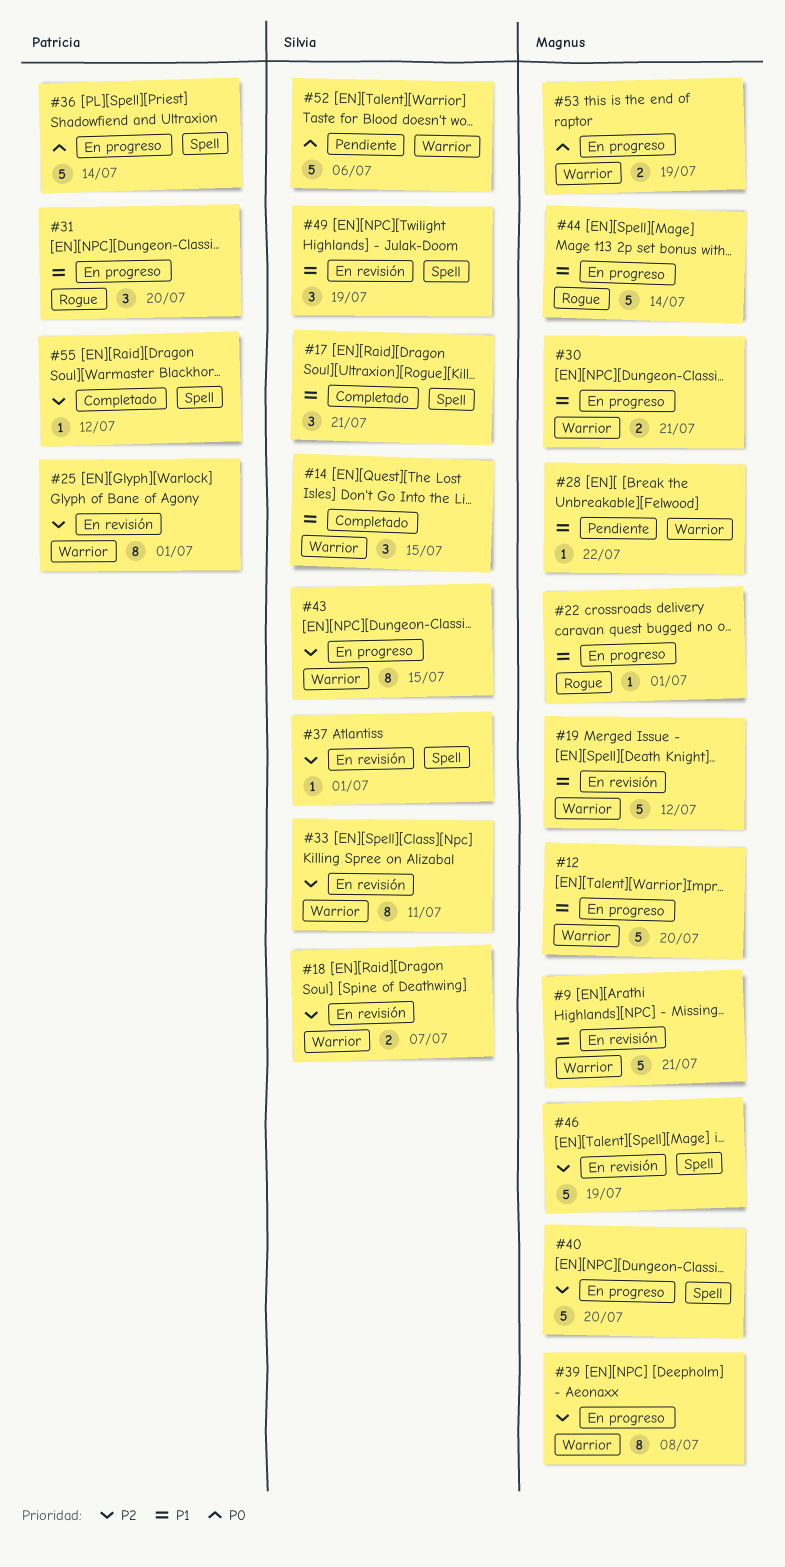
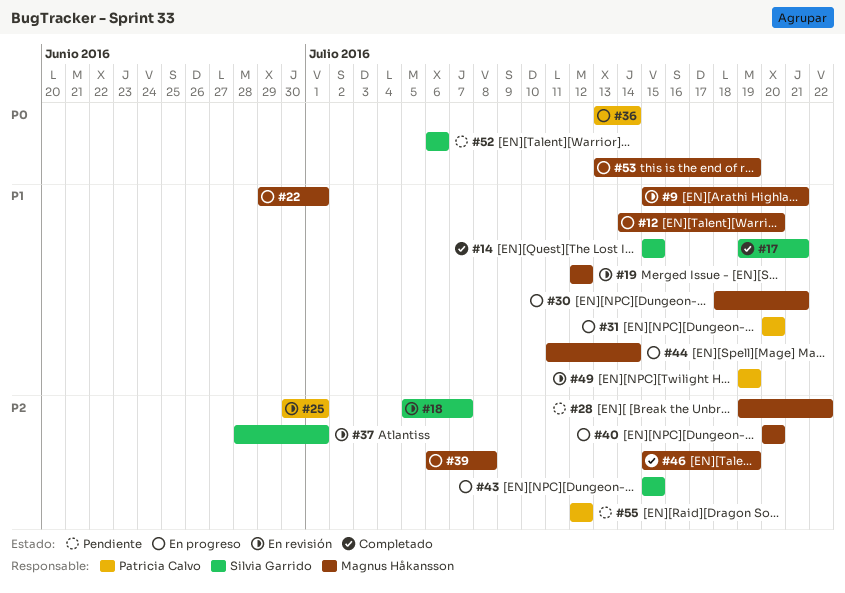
#28, priority: P1 -> P2
#33: present -> none
#46, status: En revisión -> Completado
#49, owner: Silvia Garrido -> Patricia Calvo
#55, status: Completado -> Pendiente

